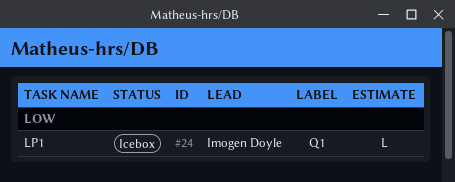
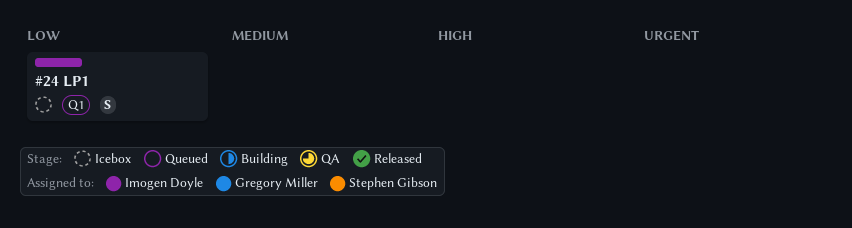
#24, estimate: L -> S

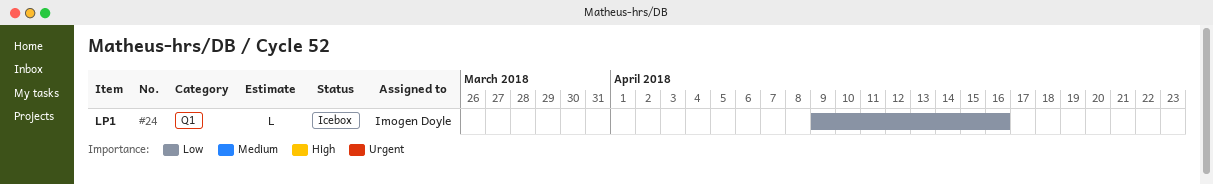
#24, estimate: S -> L

